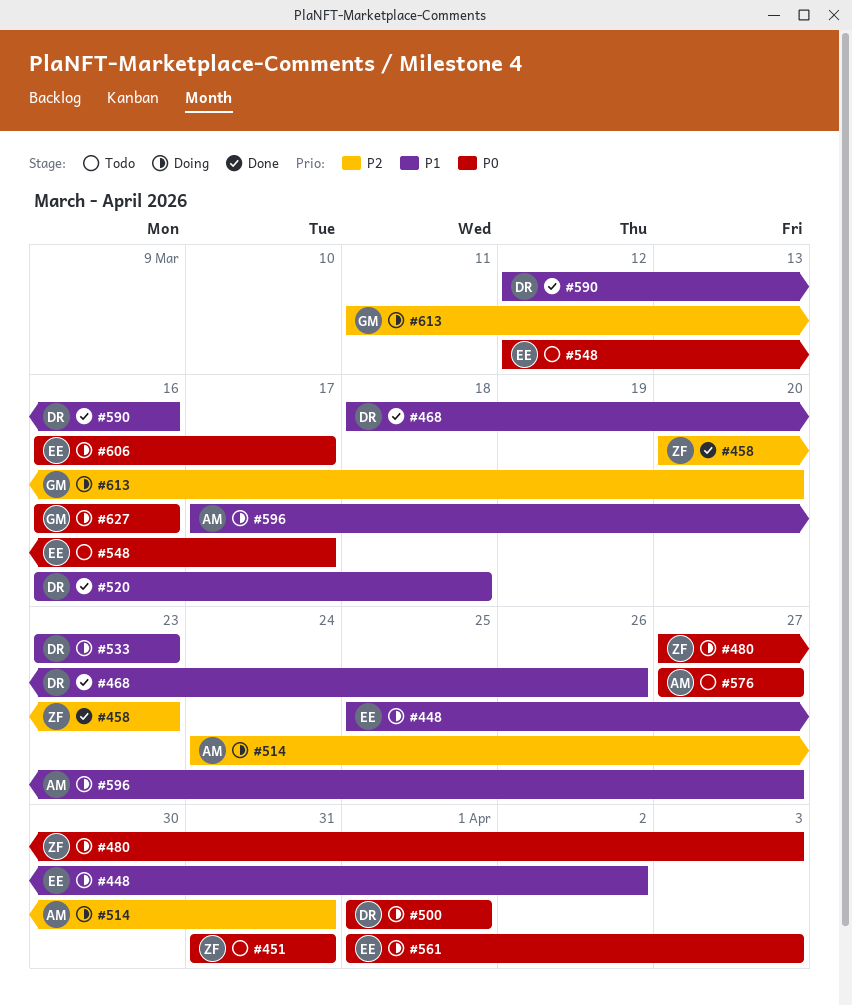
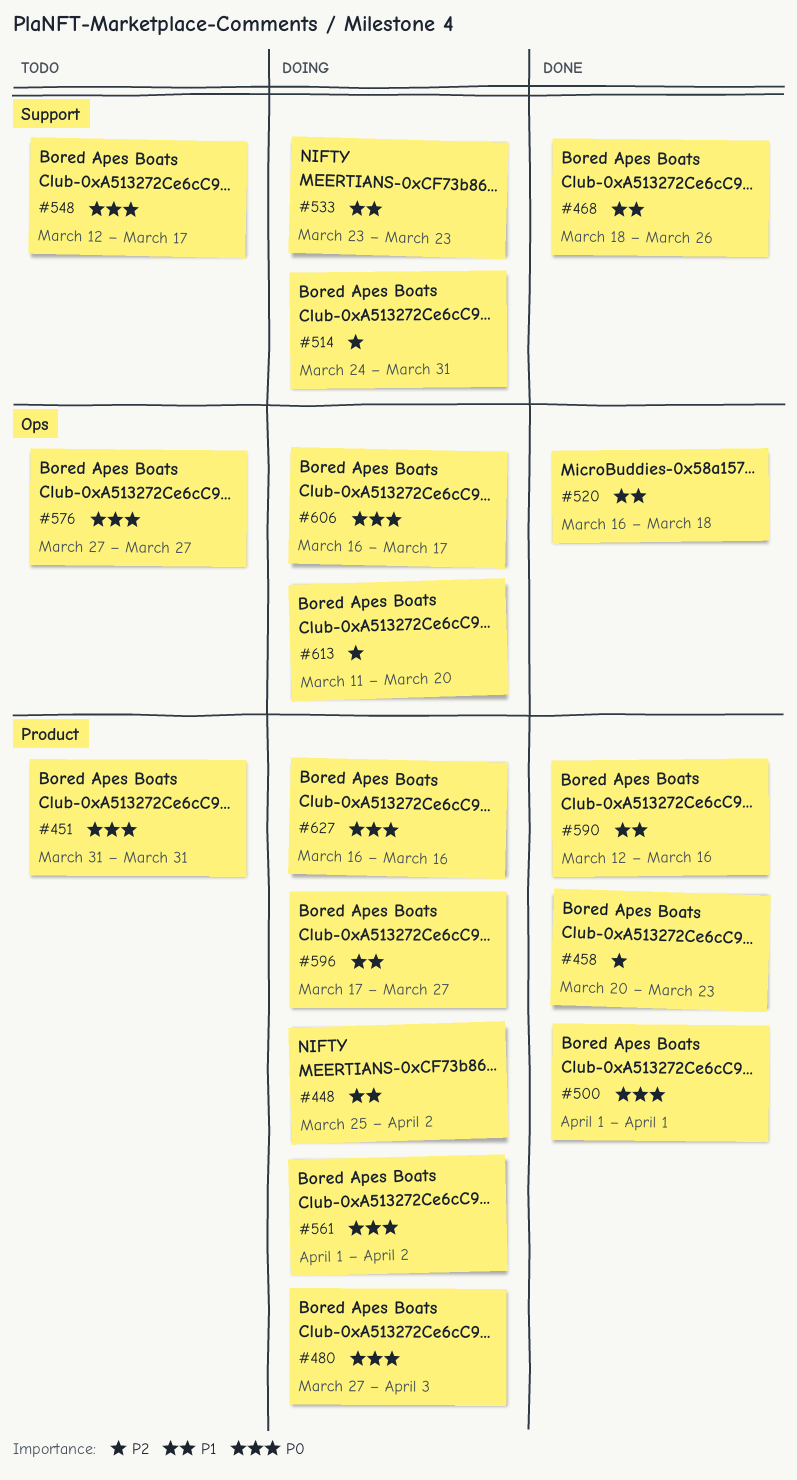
#500, status: Doing -> Done
#561, due: Apr 3 -> Apr 2

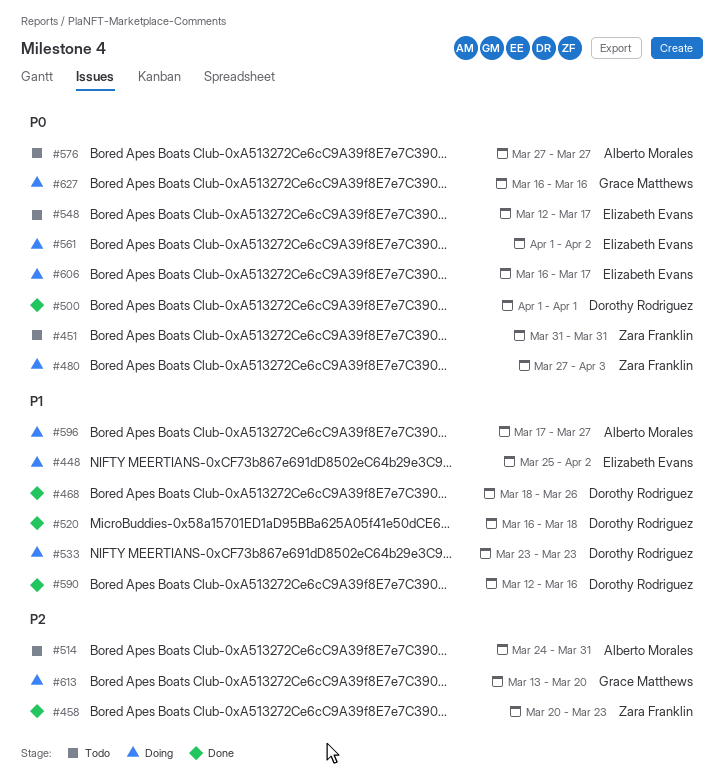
#514, status: Doing -> Todo
#613, start: Mar 11 -> Mar 13

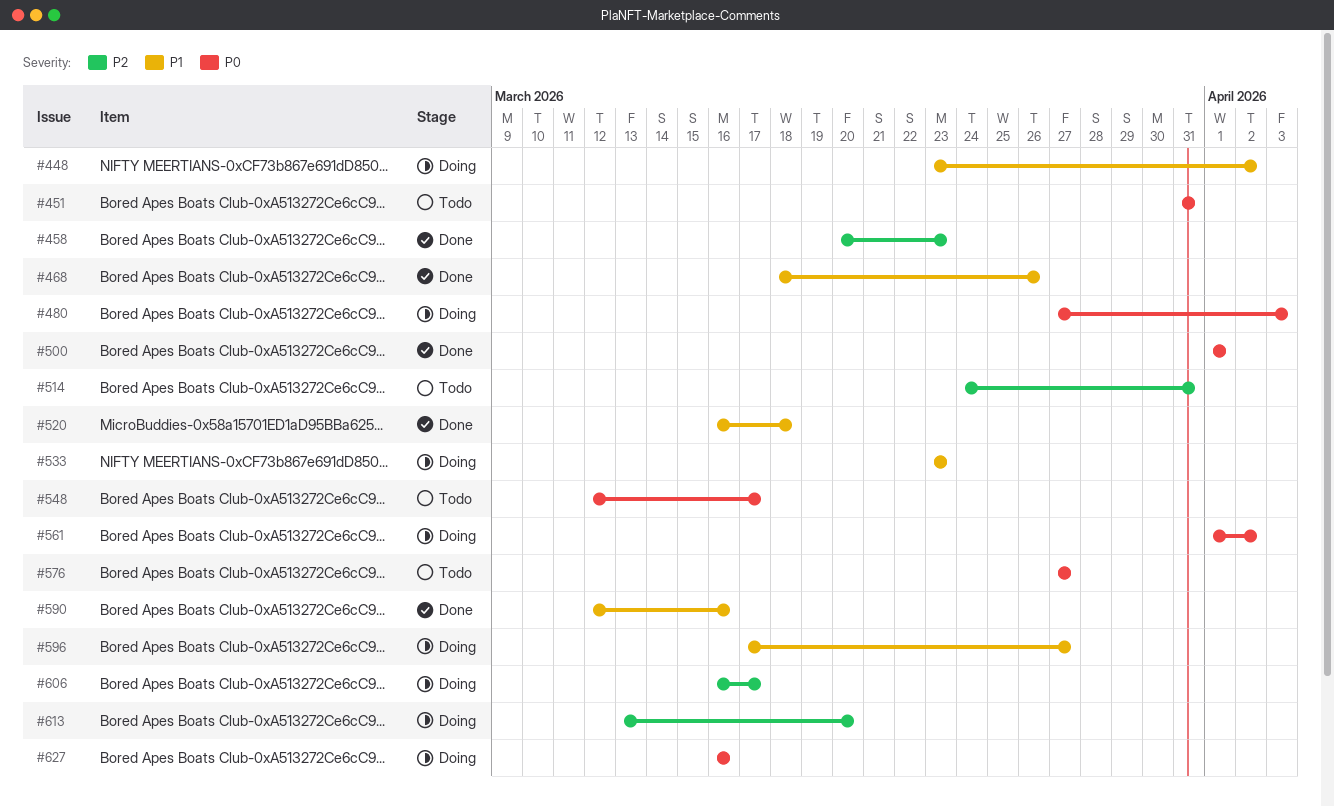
#448, start: Mar 25 -> Mar 23
#606, priority: P0 -> P2

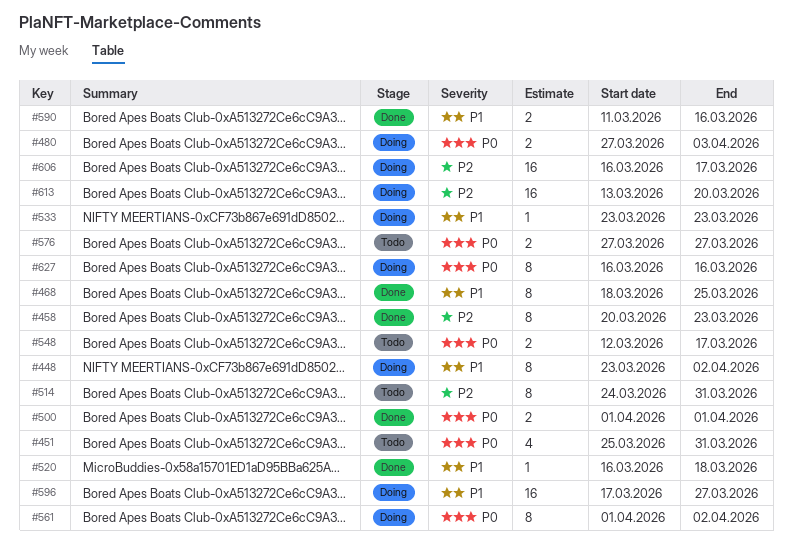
#451, start: Mar 31 -> Mar 25
#468, due: Mar 26 -> Mar 25
#590, start: Mar 12 -> Mar 11

